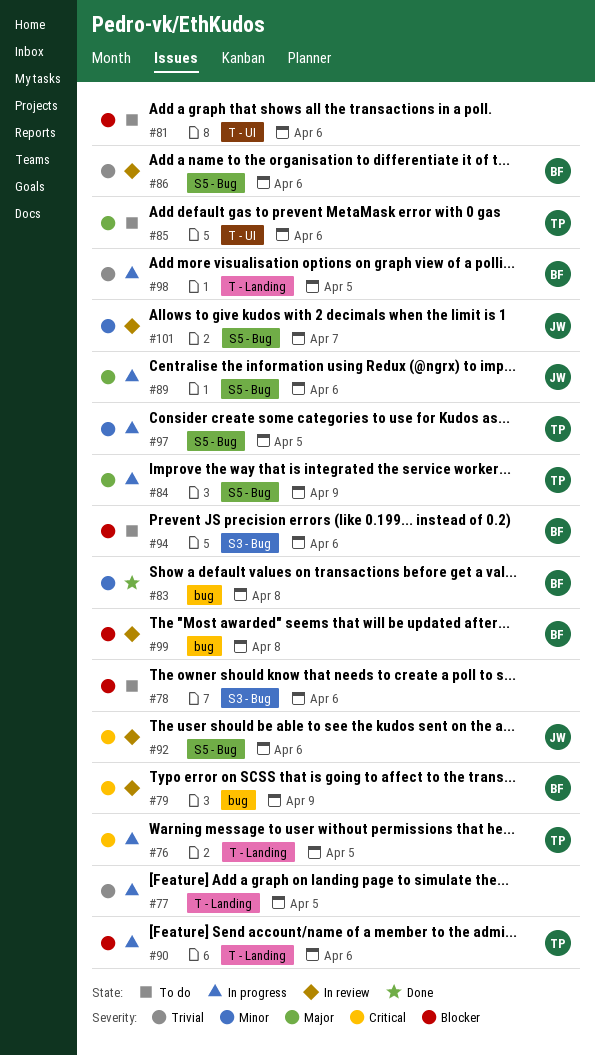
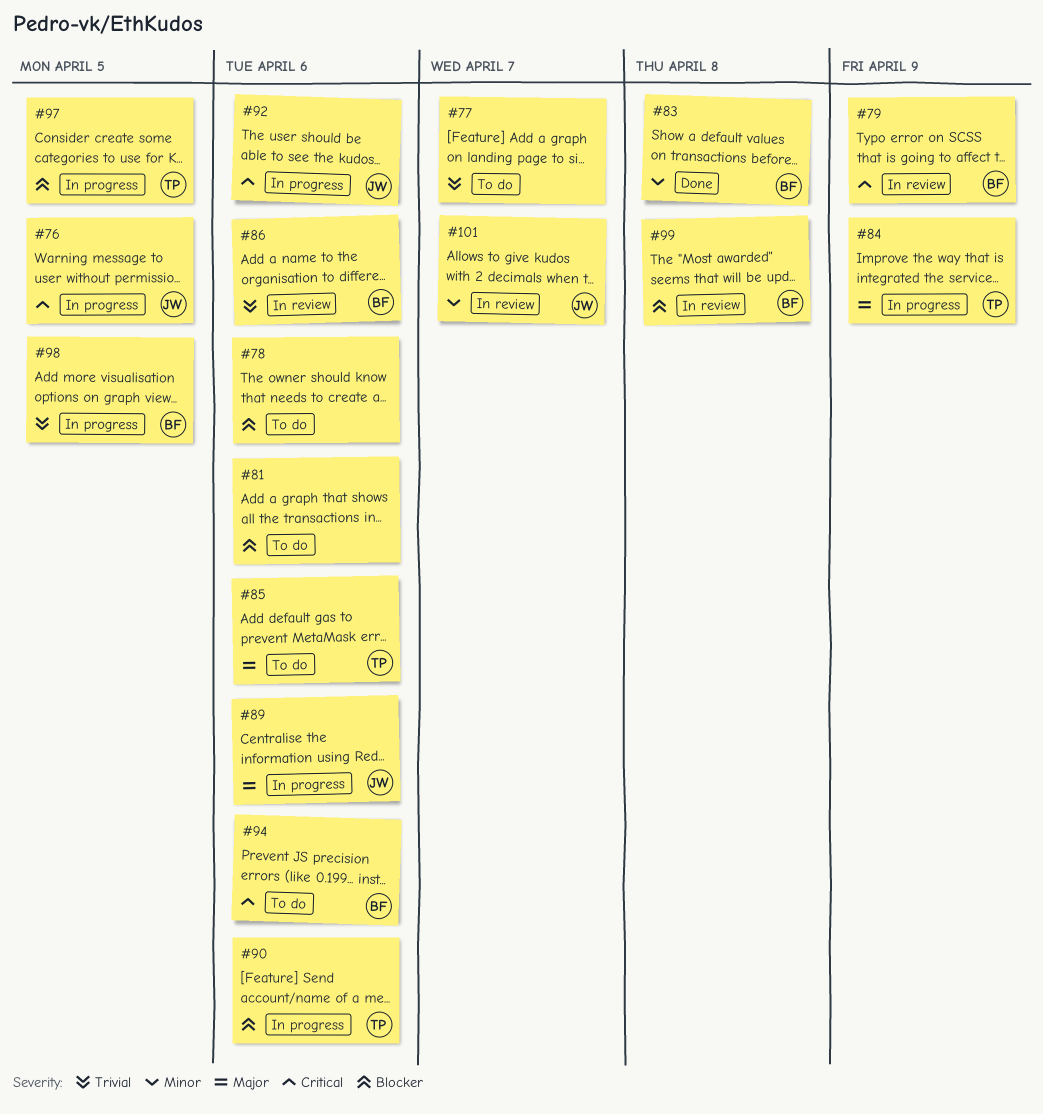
#76, owner: TP -> JW
#77, status: In progress -> To do
#77, due: Apr 5 -> Apr 7
#92, status: In review -> In progress
#94, priority: Blocker -> Critical
#97, priority: Minor -> Blocker

